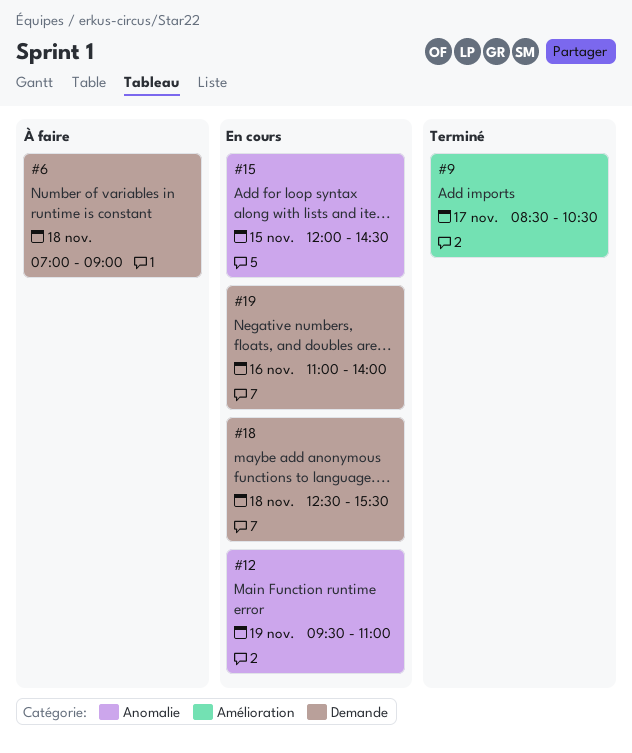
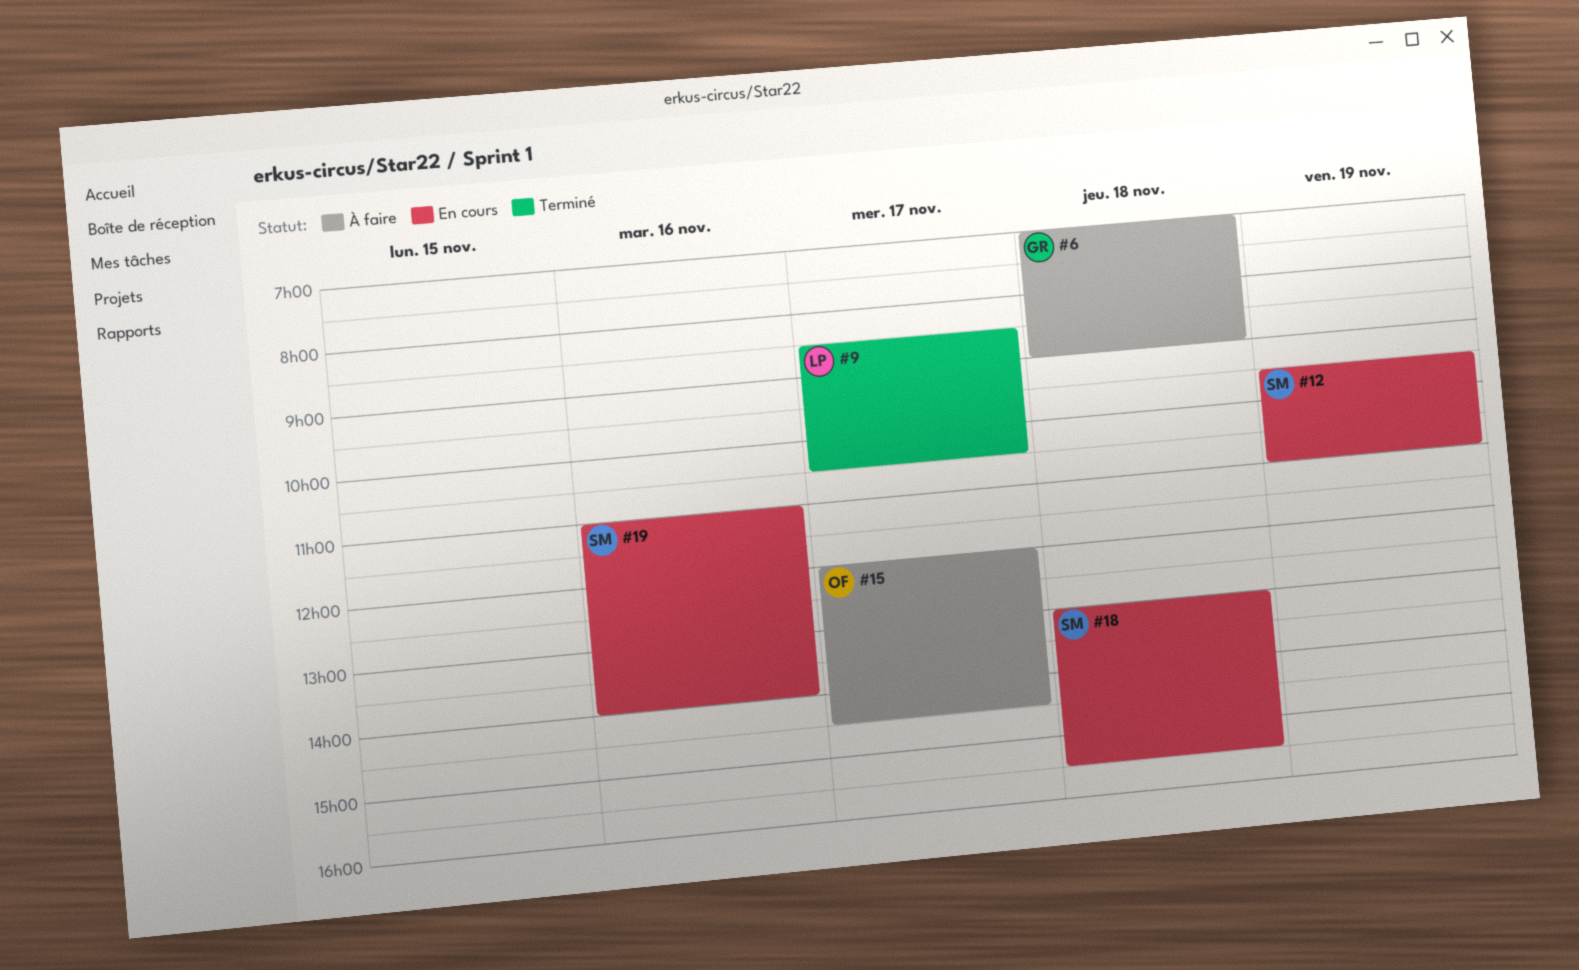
#15, status: En cours -> À faire
#15, day: Nov 15 -> Nov 17
#18, begins: 12:30 -> 13:00

